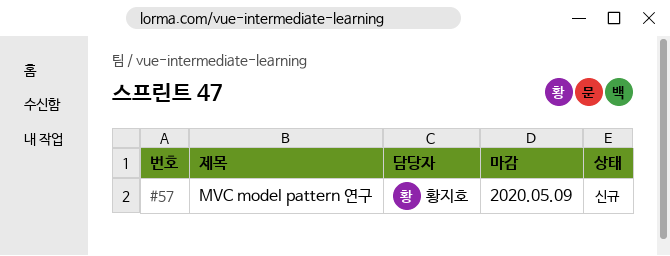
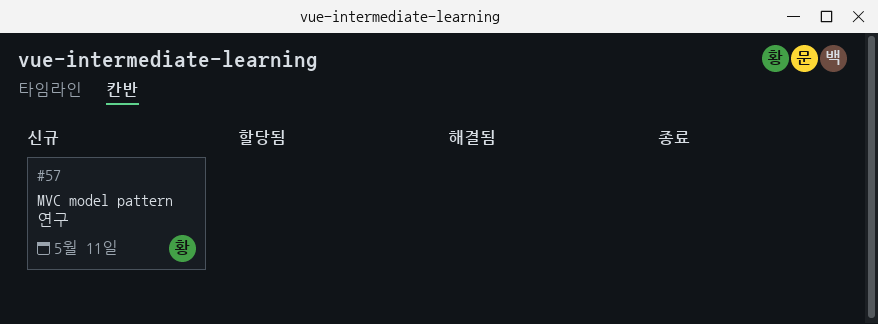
#57, due: May 9 -> May 11

